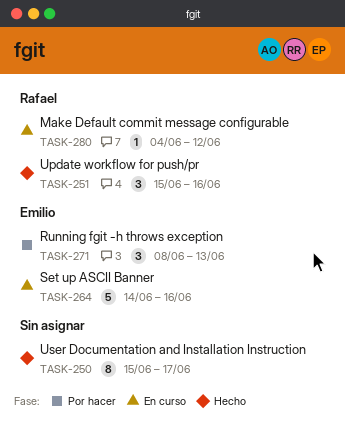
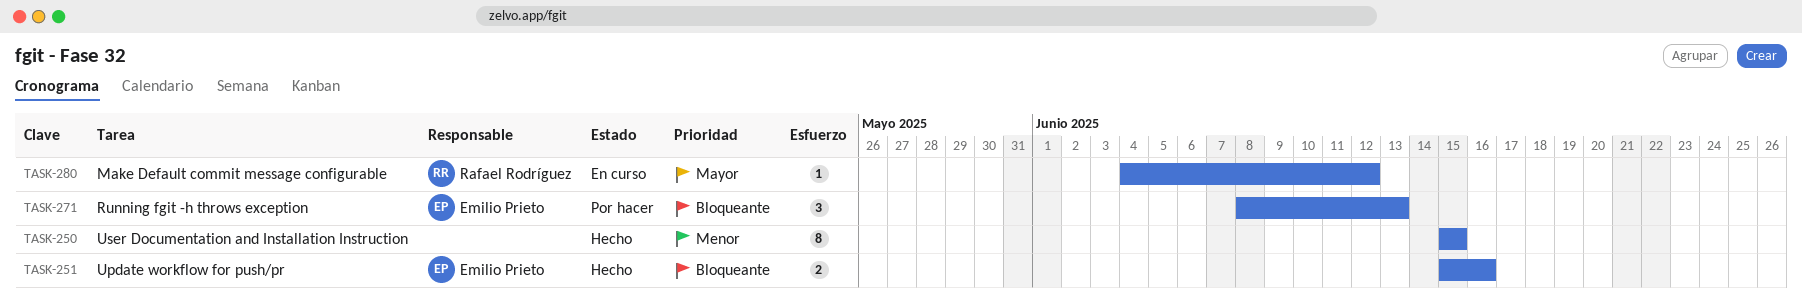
TASK-250, due: Jun 17 -> Jun 15
TASK-251, owner: Rafael Rodríguez -> Emilio Prieto
TASK-251, estimate: 3 -> 2
TASK-264: present -> none

